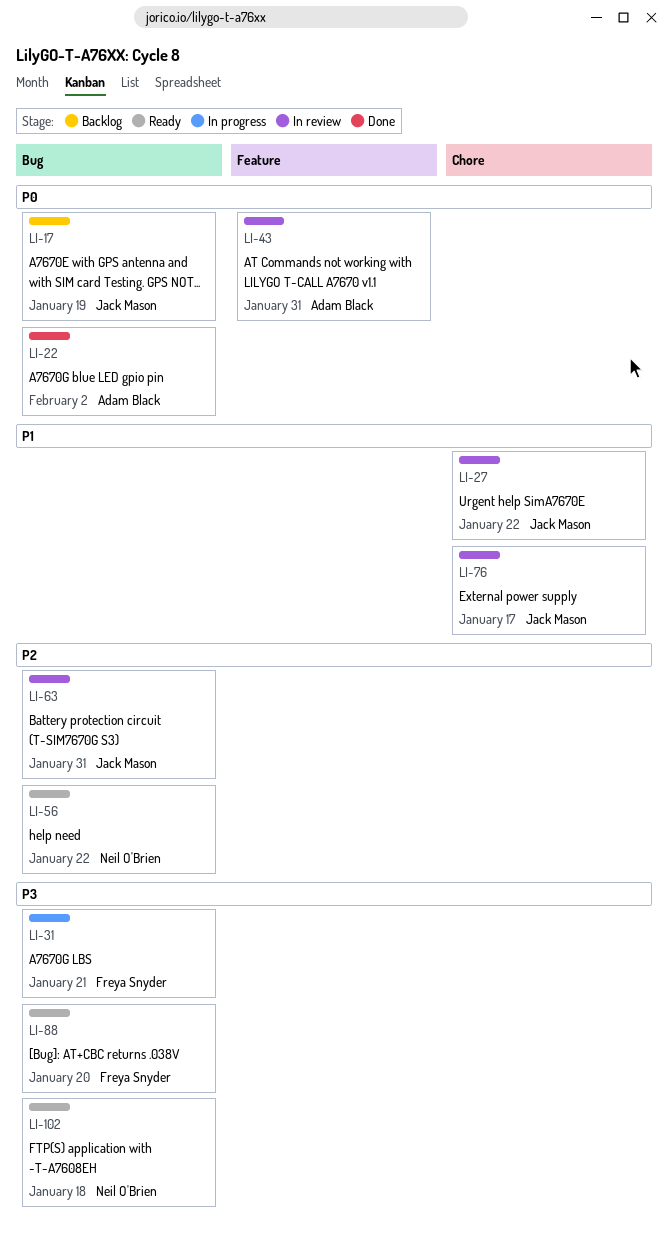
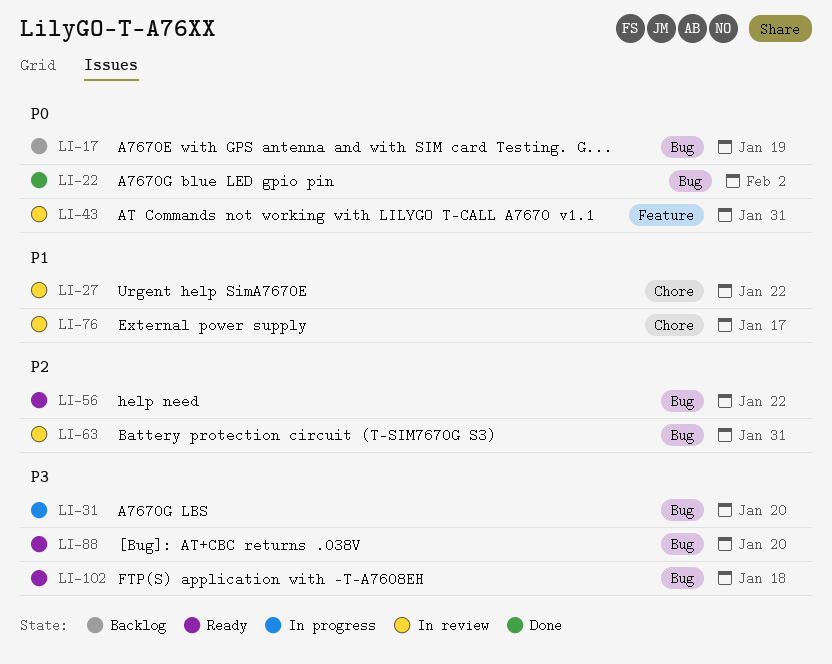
LI-31, due: Jan 21 -> Jan 20

